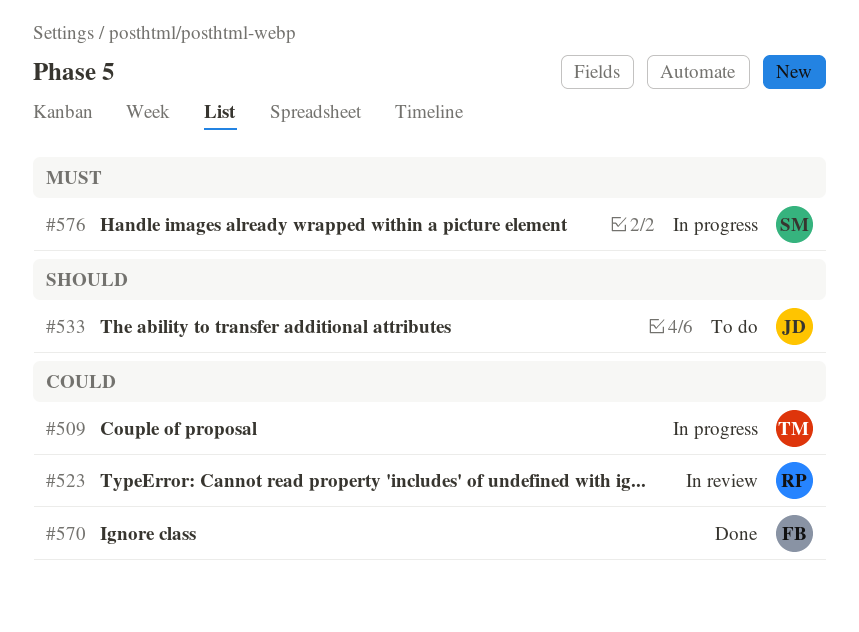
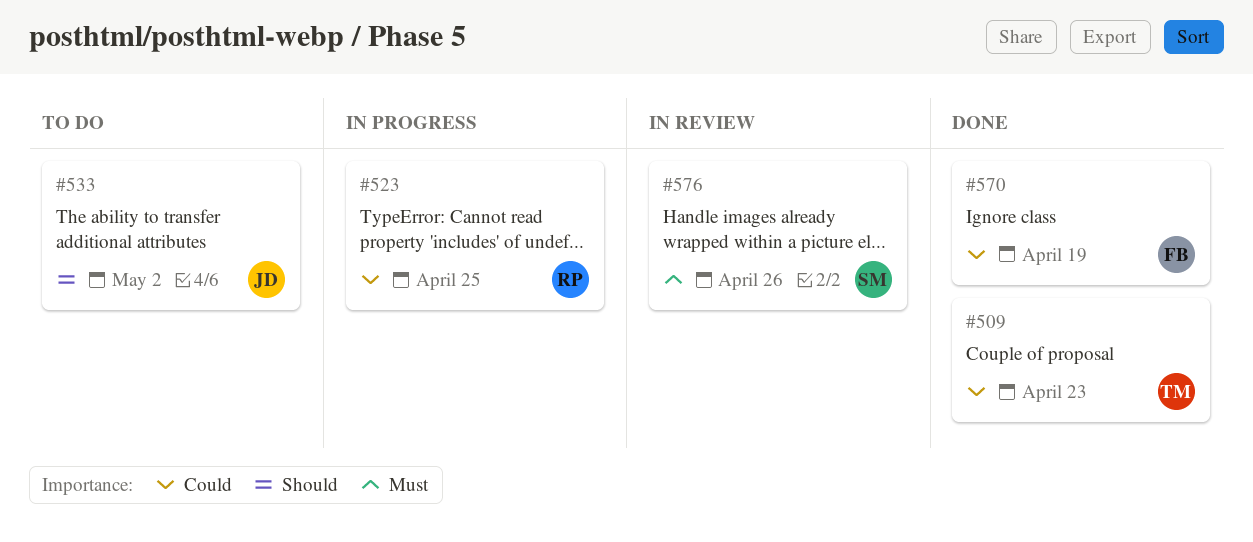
#509, status: In progress -> Done
#523, status: In review -> In progress
#576, status: In progress -> In review

